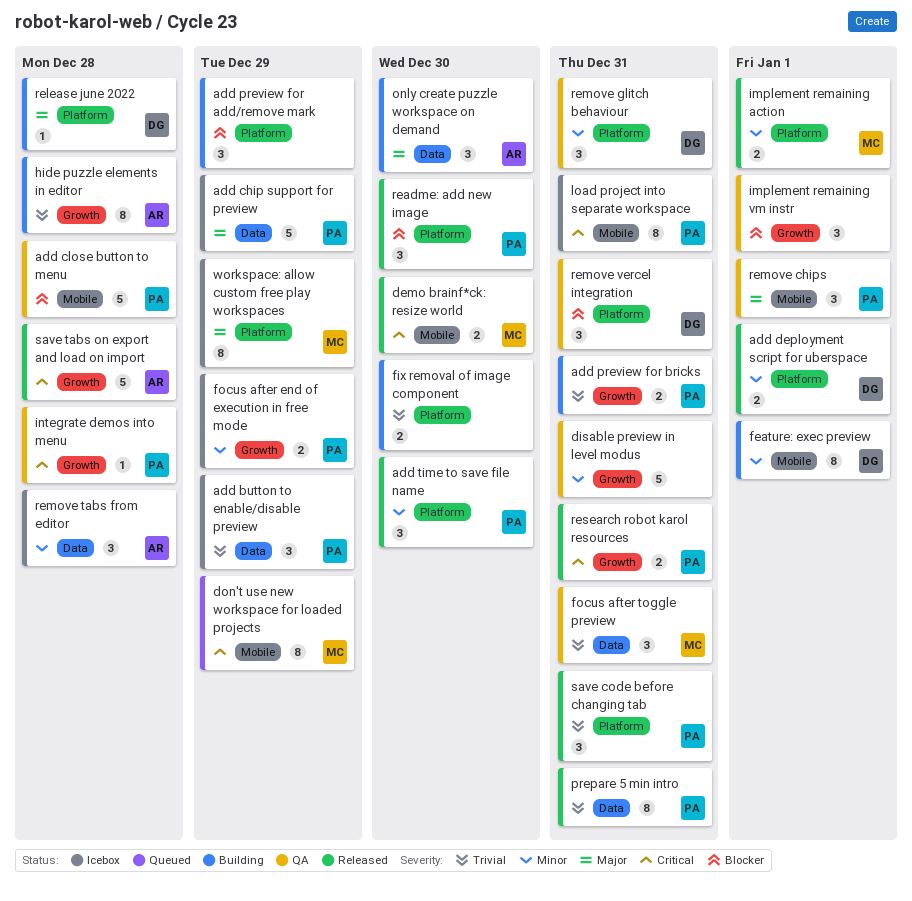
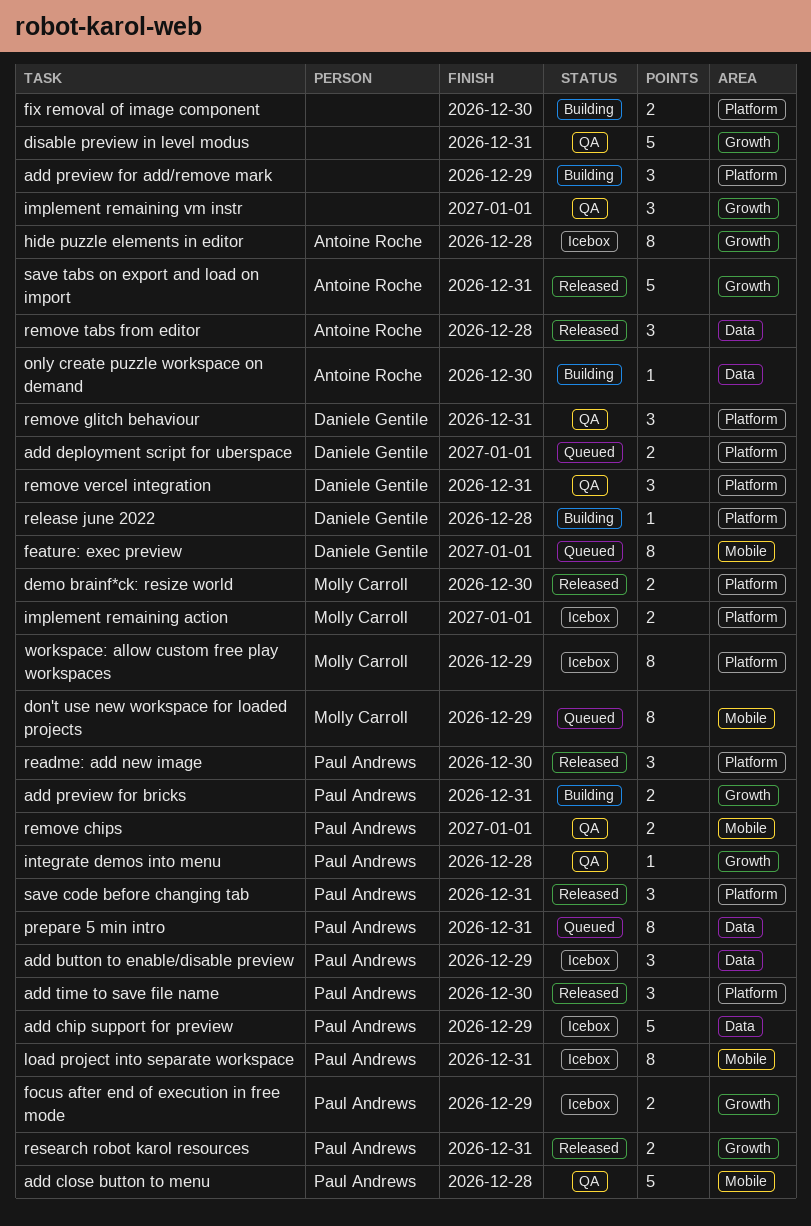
add deployment script for uberspace, status: Released -> Queued
demo brainf*ck: resize world, label: Mobile -> Platform
feature: exec preview, status: Building -> Queued
focus after toggle preview: present -> none
hide puzzle elements in editor, status: Building -> Icebox
implement remaining action, status: Released -> Icebox
only create puzzle workspace on demand, estimate: 3 -> 1
prepare 5 min intro, status: Released -> Queued
remove chips, estimate: 3 -> 2
remove tabs from editor, status: Icebox -> Released
save tabs on export and load on import, due: Dec 28 -> Dec 31

